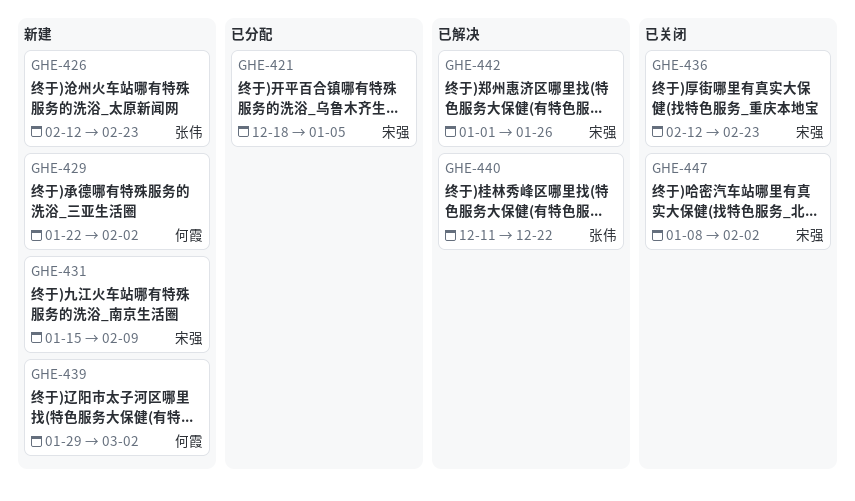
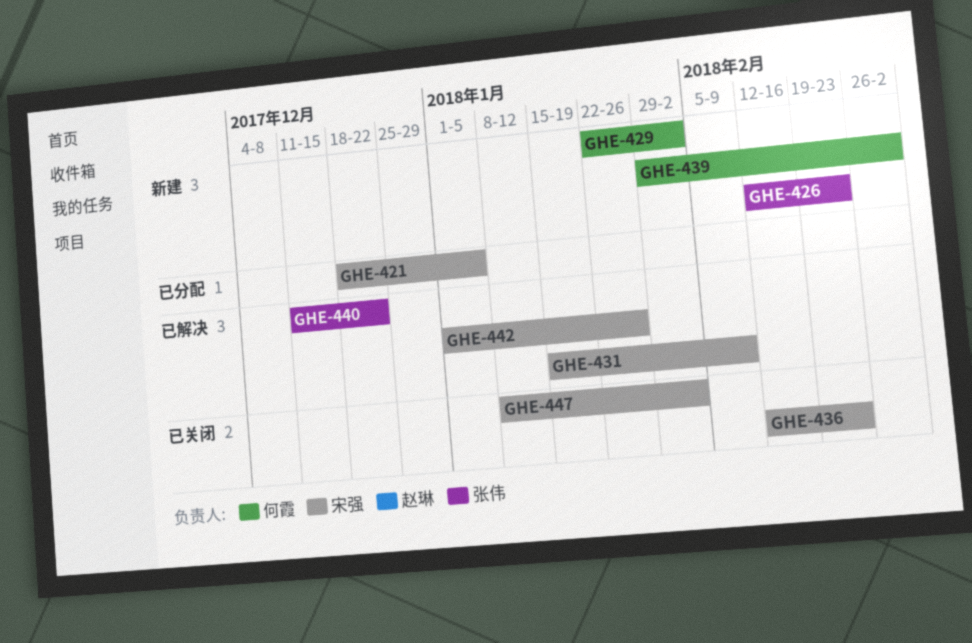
GHE-431, status: 新建 -> 已解决

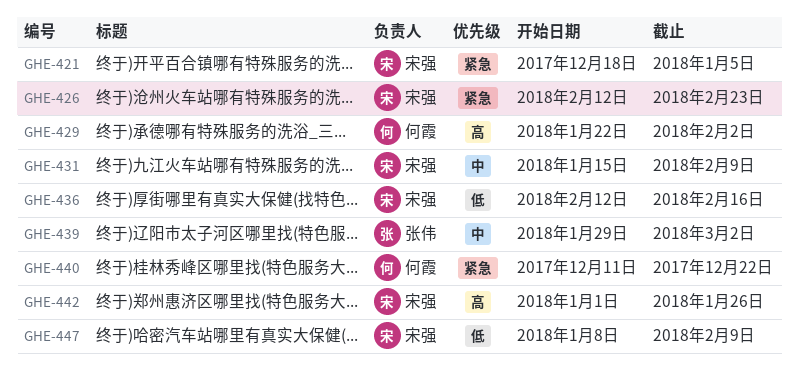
GHE-426, owner: 张伟 -> 宋强
GHE-436, due: Feb 23 -> Feb 16
GHE-439, owner: 何霞 -> 张伟
GHE-440, owner: 张伟 -> 何霞
GHE-447, due: Feb 2 -> Feb 9

